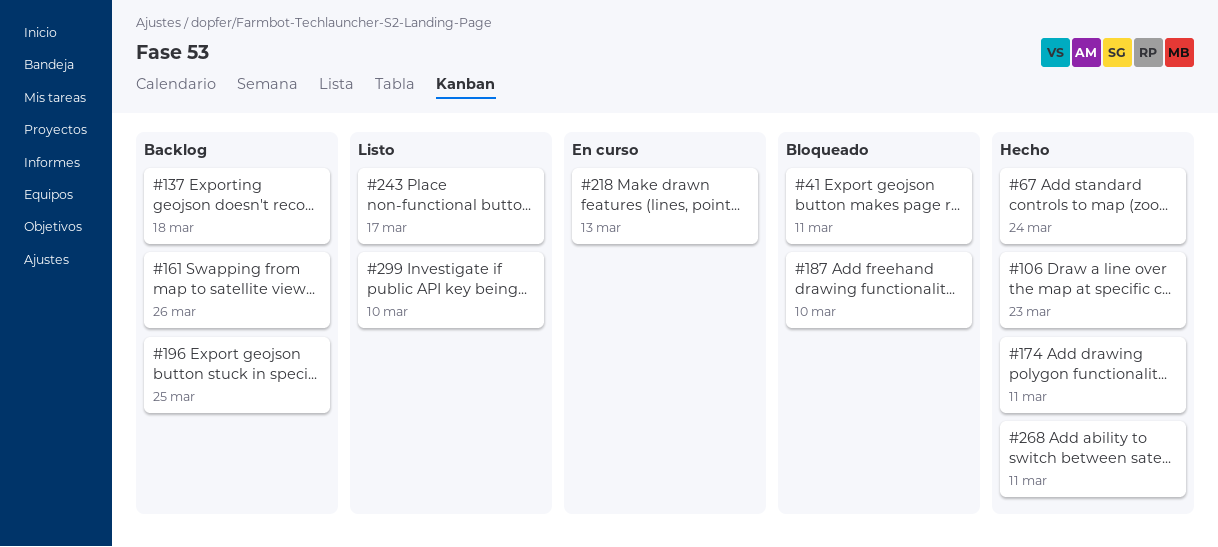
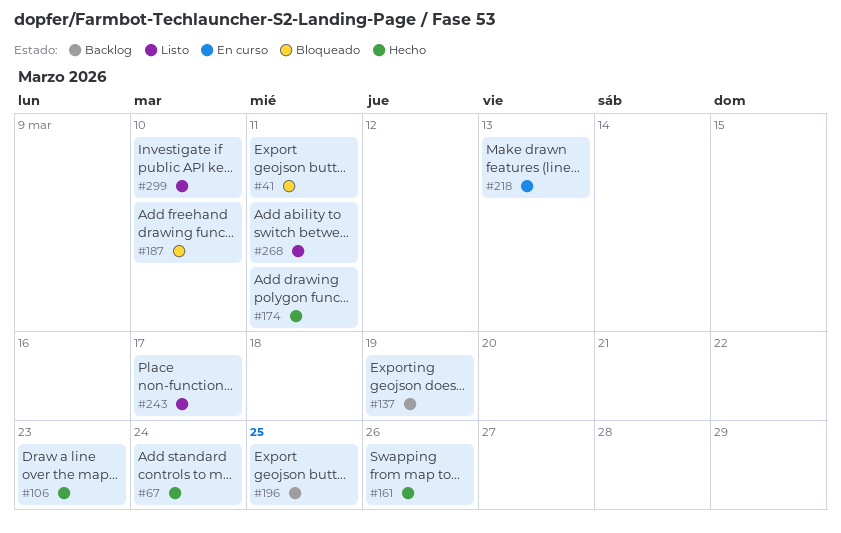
#137, due: Mar 18 -> Mar 19
#161, status: Backlog -> Hecho
#268, status: Hecho -> Listo

